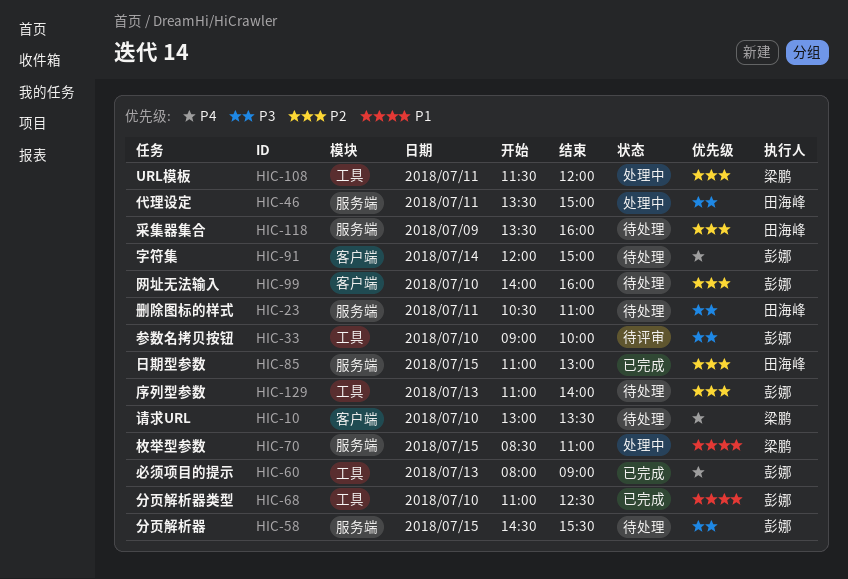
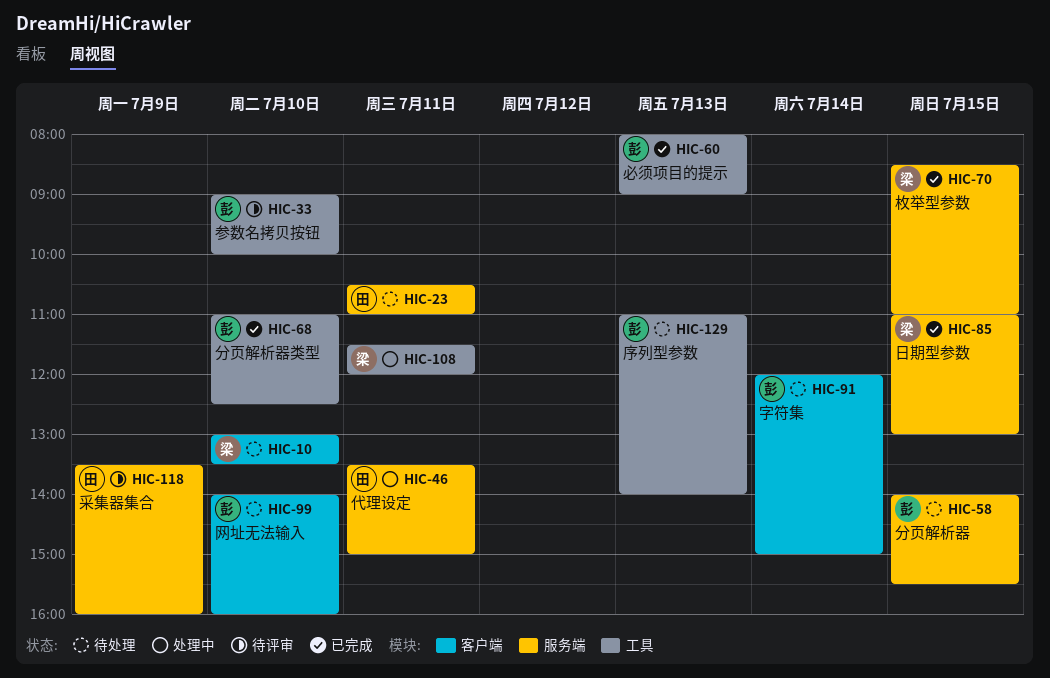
HIC-58, begins: 14:30 -> 14:00
HIC-70, status: 处理中 -> 已完成
HIC-85, owner: 田海峰 -> 梁鹏
HIC-118, status: 待处理 -> 待评审

